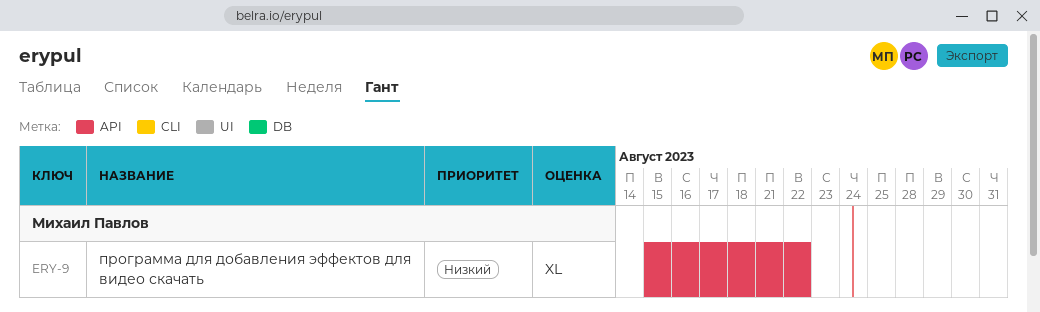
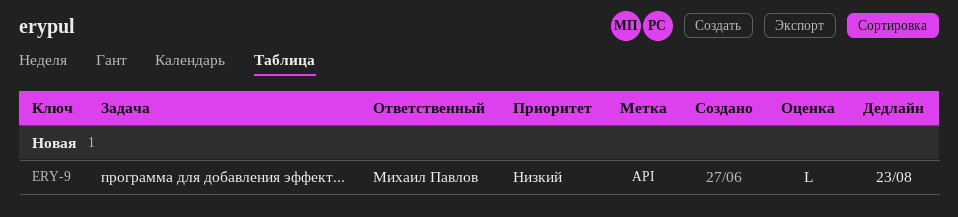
ERY-9, estimate: XL -> L
ERY-9, due: Aug 22 -> Aug 23

